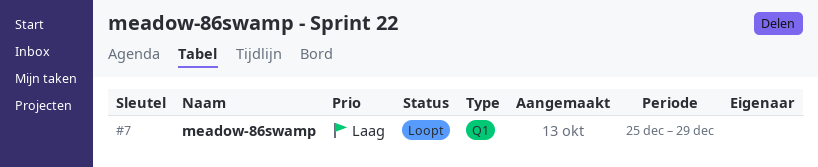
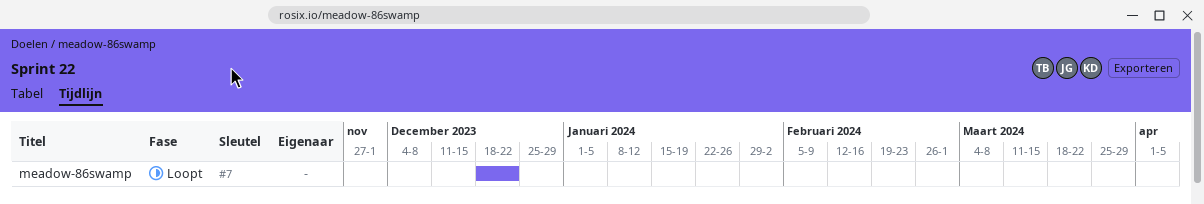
#7, start: Dec 25 -> Dec 18
#7, due: Dec 29 -> Dec 22

